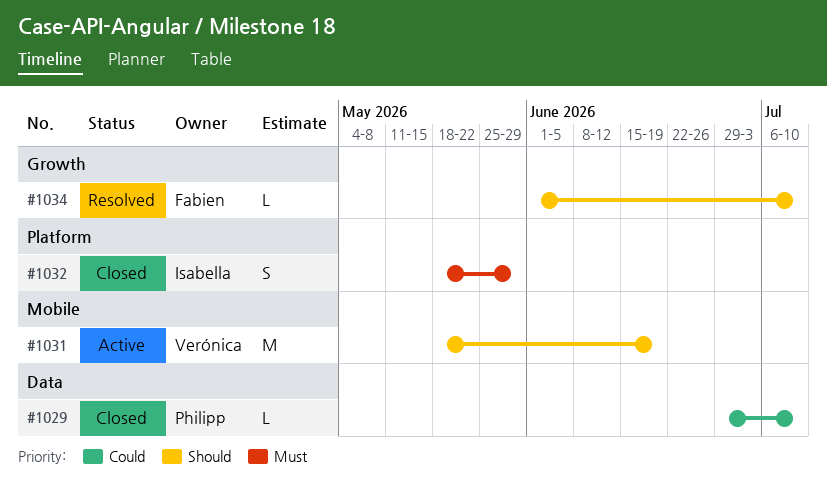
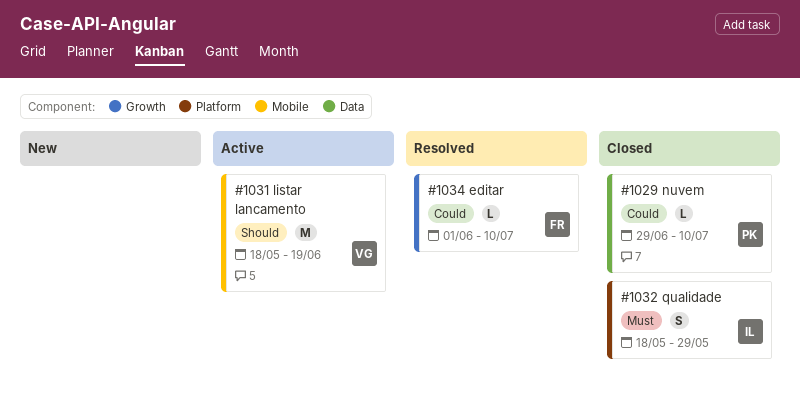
#1034, priority: Should -> Could

